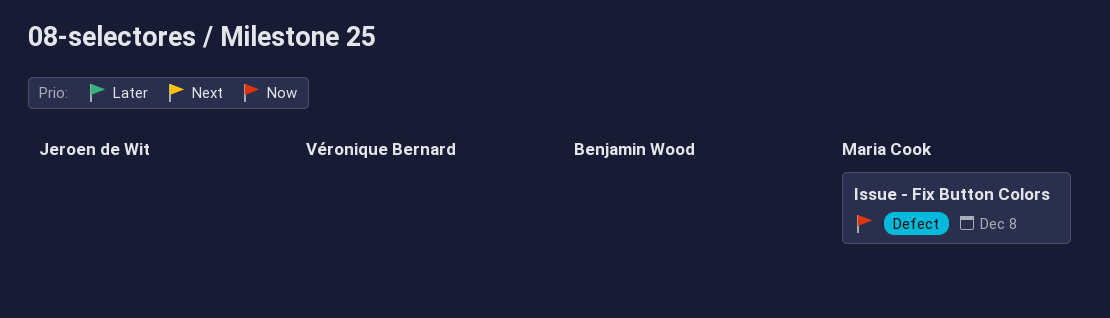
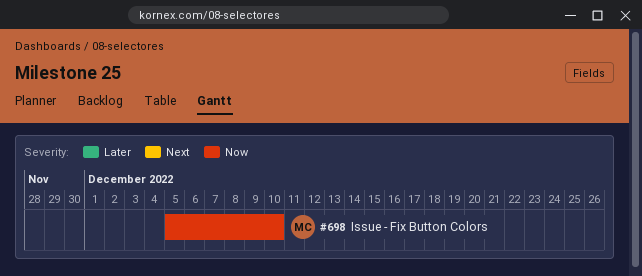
Issue - Fix Button Colors, due: Dec 8 -> Dec 10

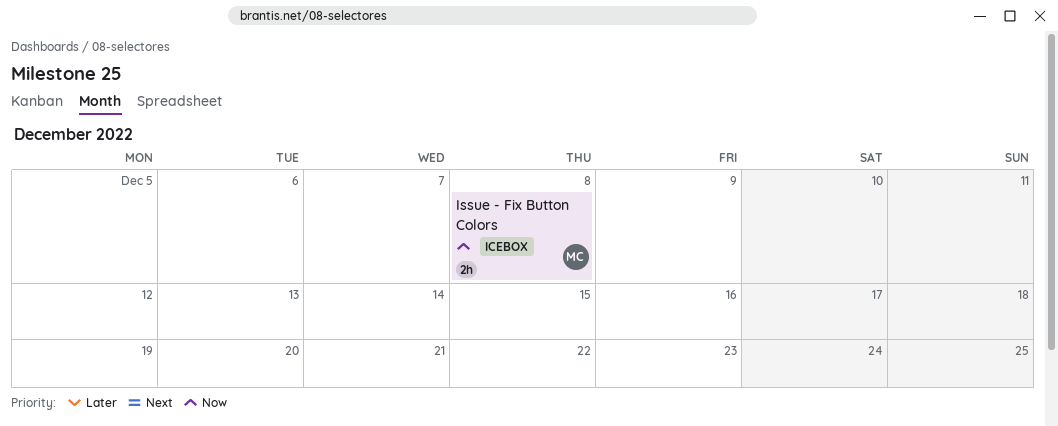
Issue - Fix Button Colors, due: Dec 10 -> Dec 8

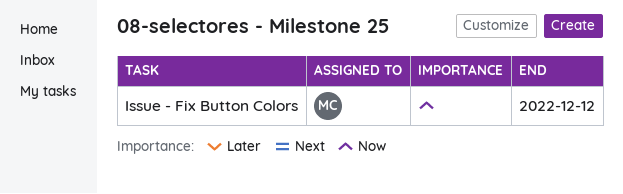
Issue - Fix Button Colors, due: Dec 8 -> Dec 12

